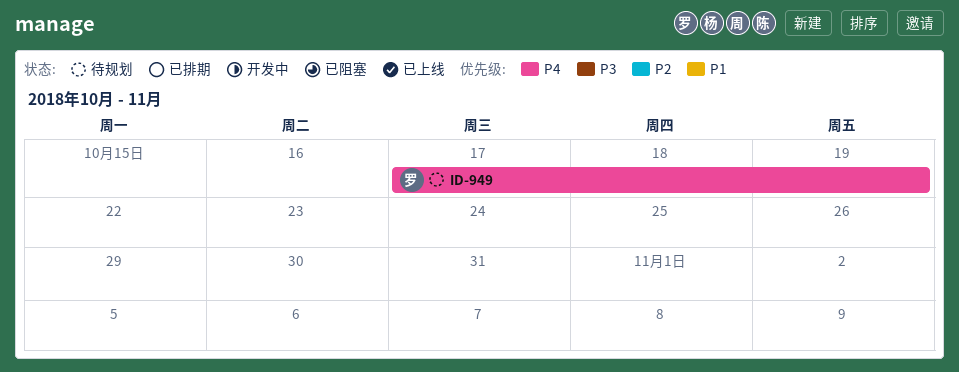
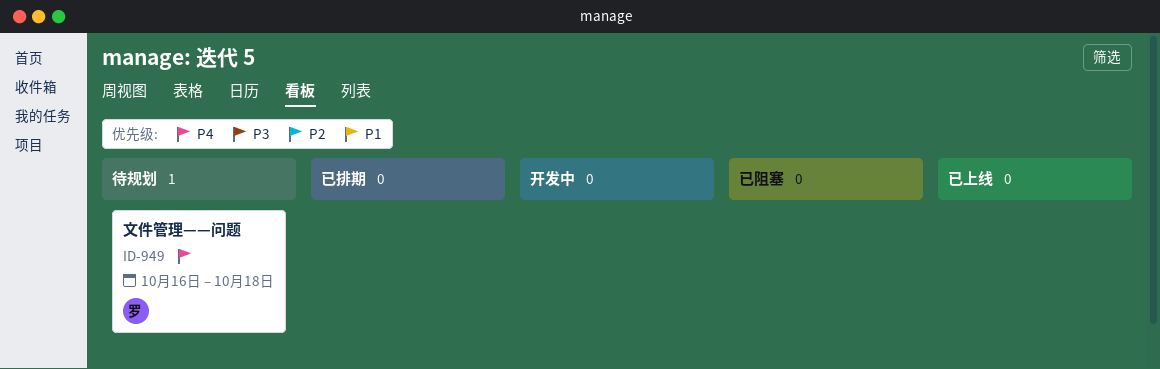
ID-949, start: Oct 17 -> Oct 16
ID-949, due: Oct 19 -> Oct 18

